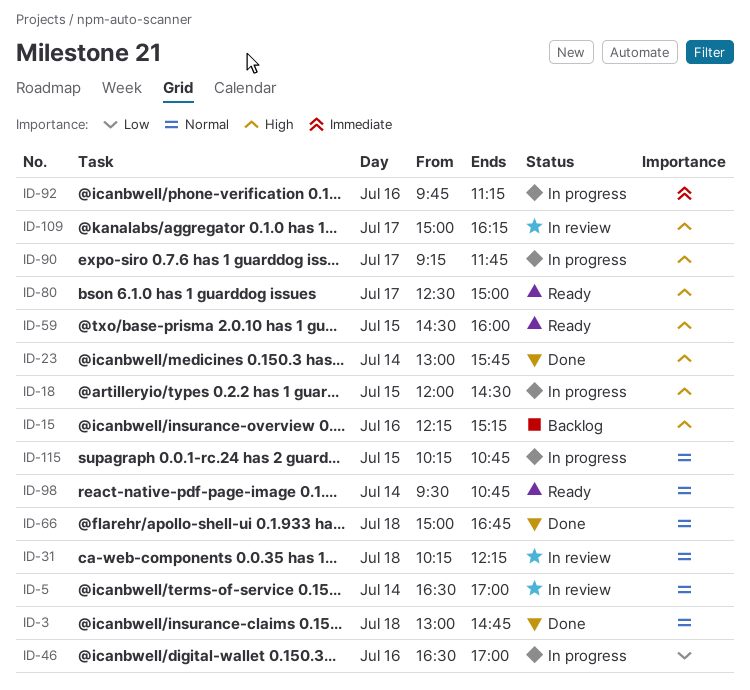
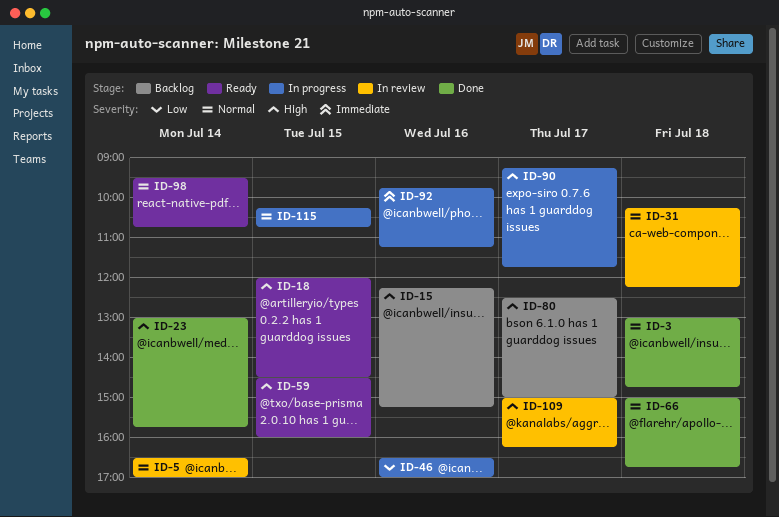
ID-18, status: In progress -> Ready
ID-80, status: Ready -> Backlog

